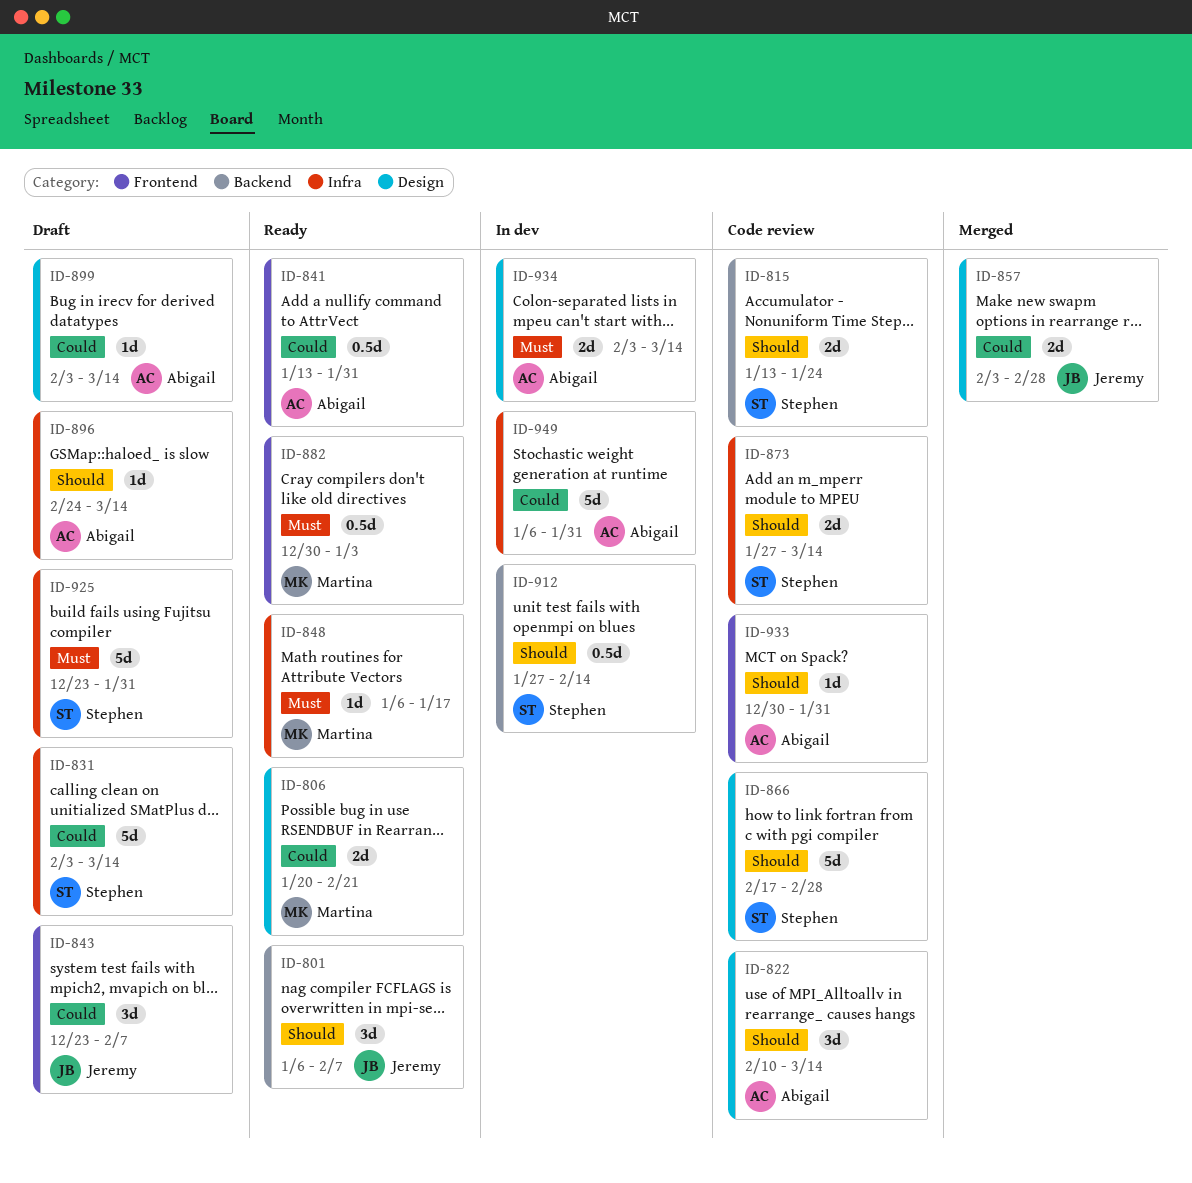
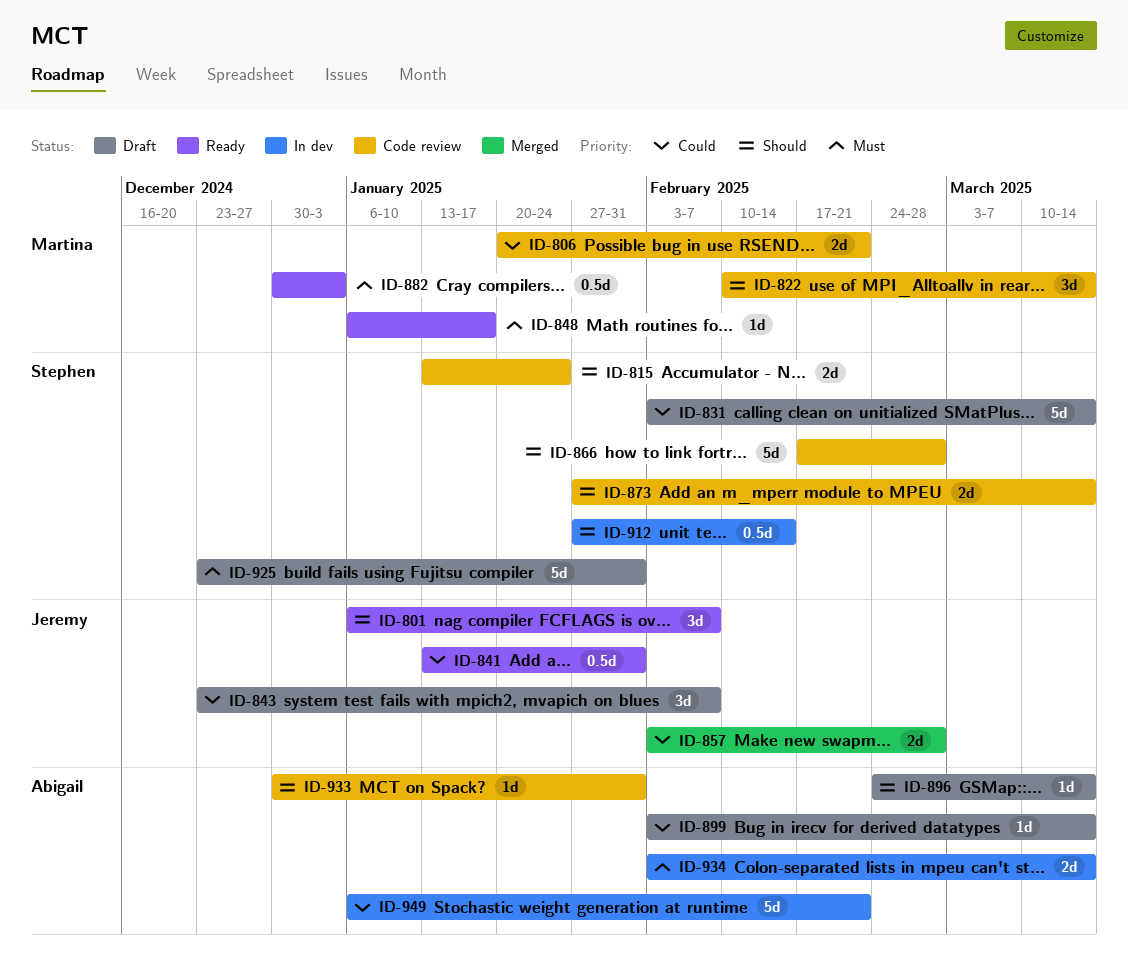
ID-806, status: Ready -> Code review
ID-822, owner: Abigail -> Martina
ID-841, owner: Abigail -> Jeremy
ID-949, due: Jan 31 -> Feb 21

